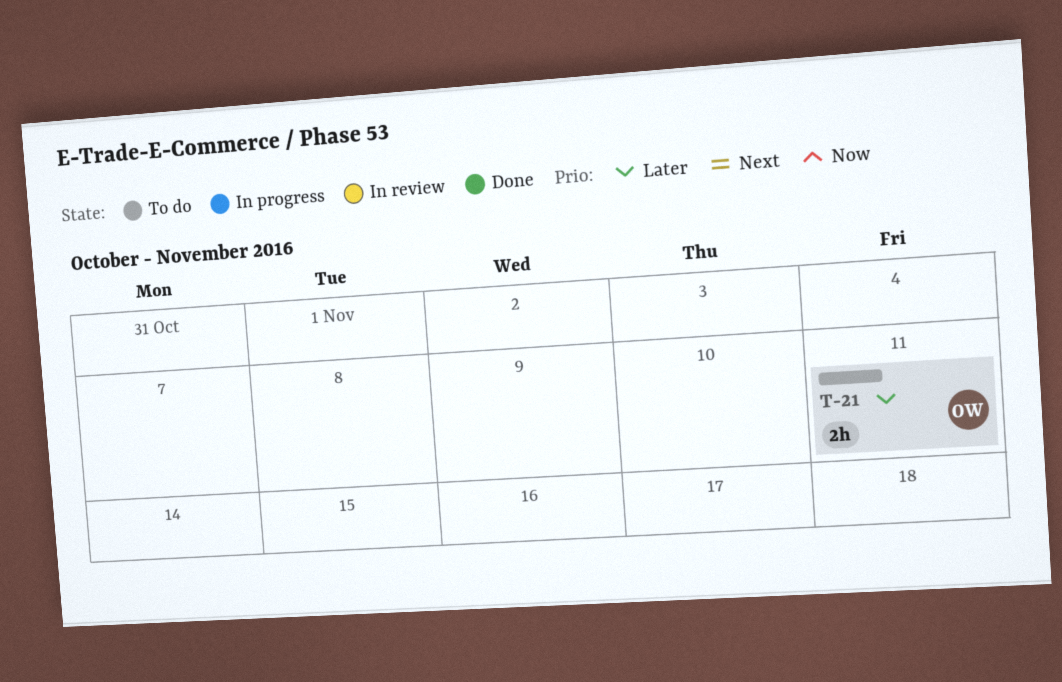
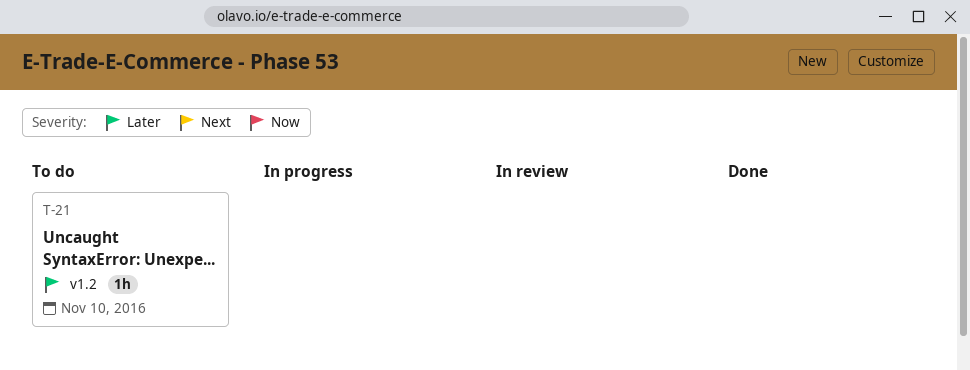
T-21, estimate: 2h -> 1h
T-21, due: Nov 11 -> Nov 10

